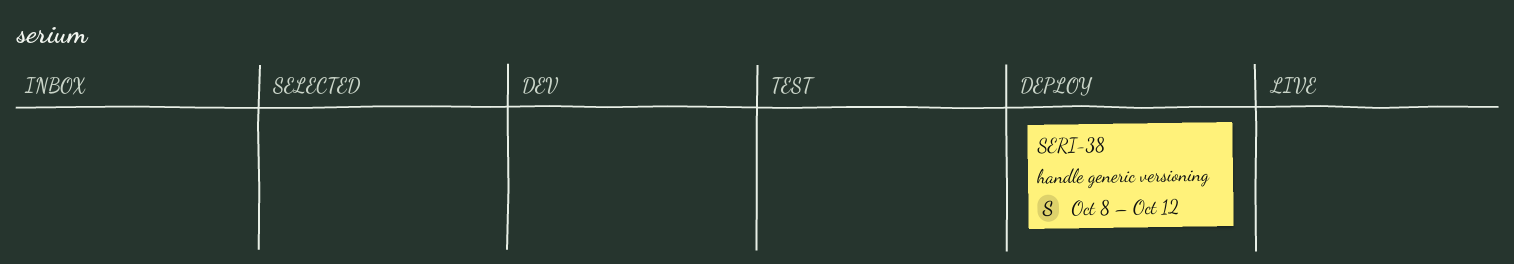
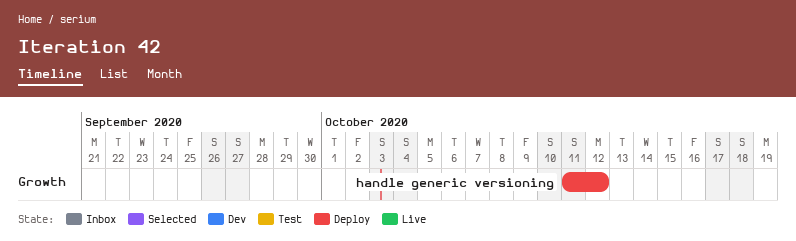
handle generic versioning, start: Oct 8 -> Oct 11

